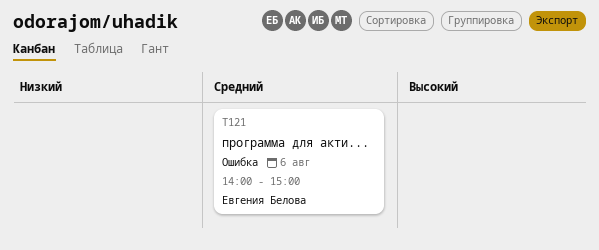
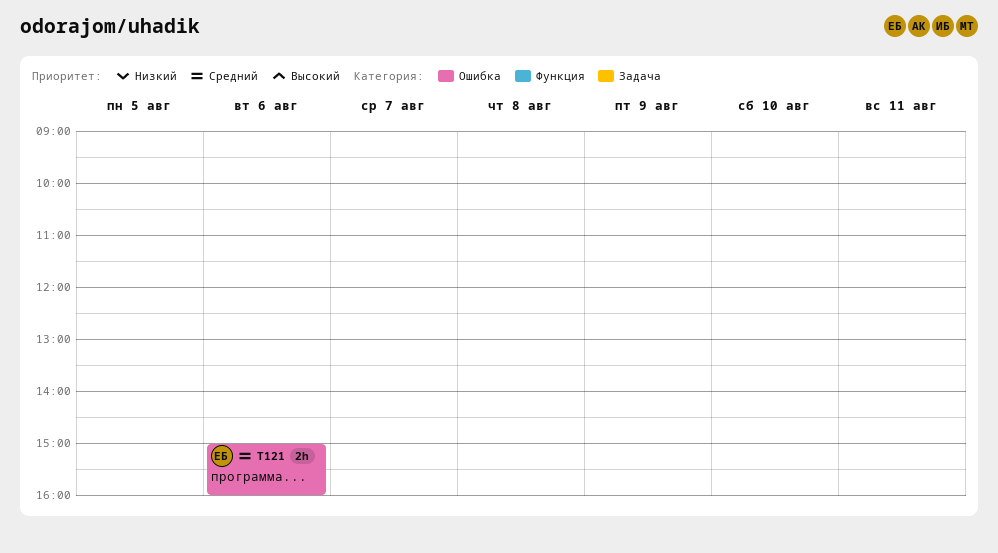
T121, begins: 14:00 -> 15:00
T121, ends: 15:00 -> 16:00

